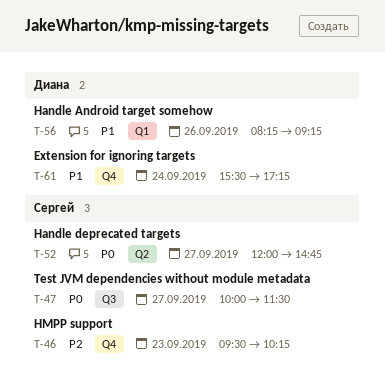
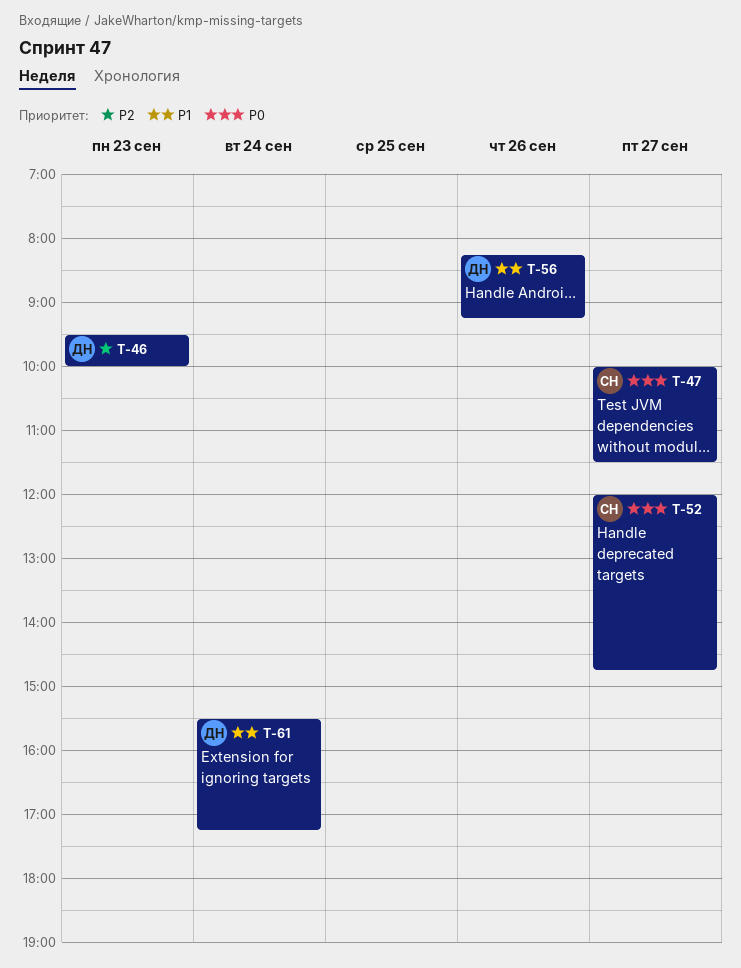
T-46, owner: Сергей -> Диана
T-46, ends: 10:15 -> 10:00

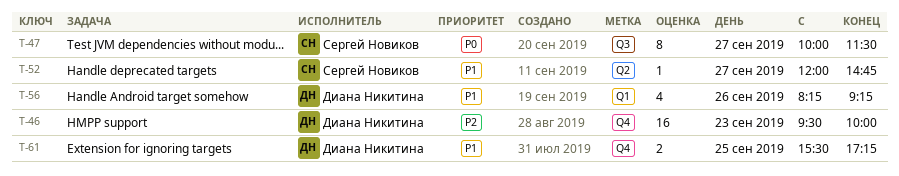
T-52, priority: P0 -> P1
T-61, day: Sep 24 -> Sep 25

